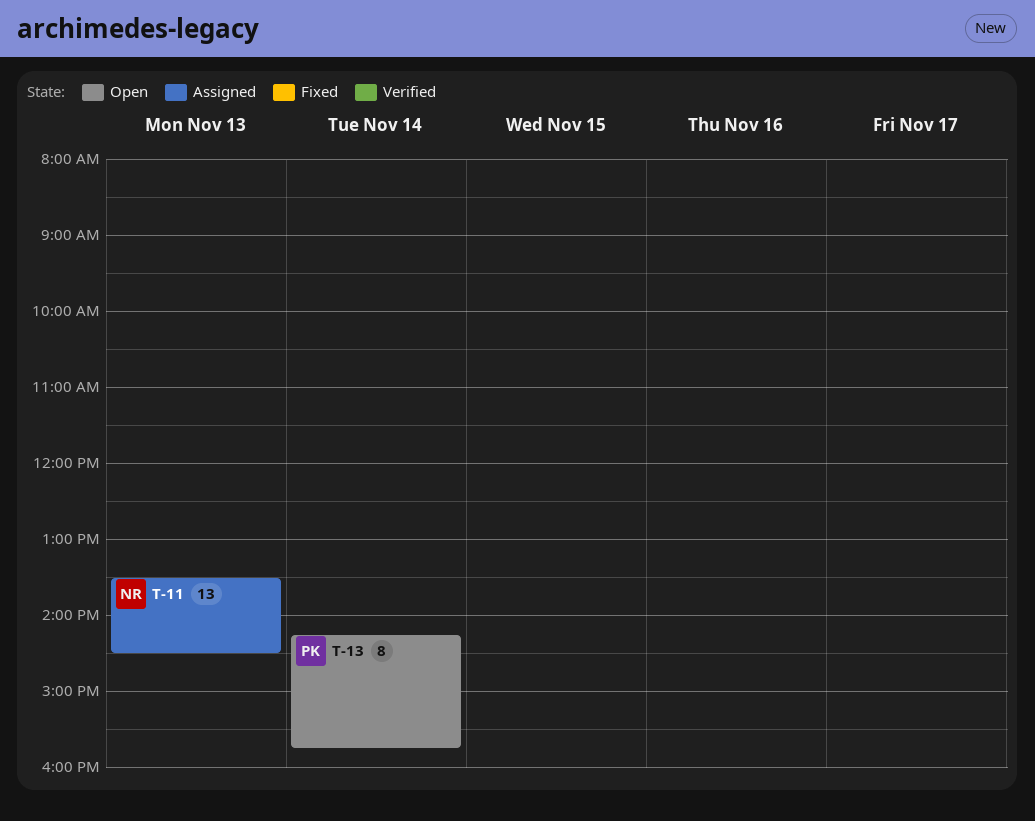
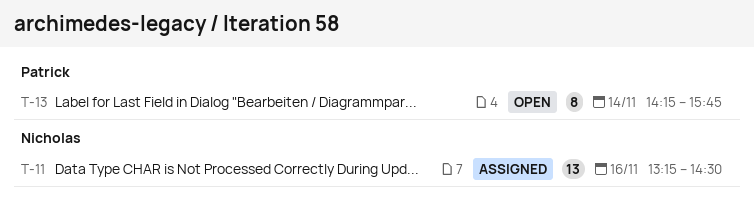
T-11, day: Nov 13 -> Nov 16
T-11, begins: 13:30 -> 13:15

